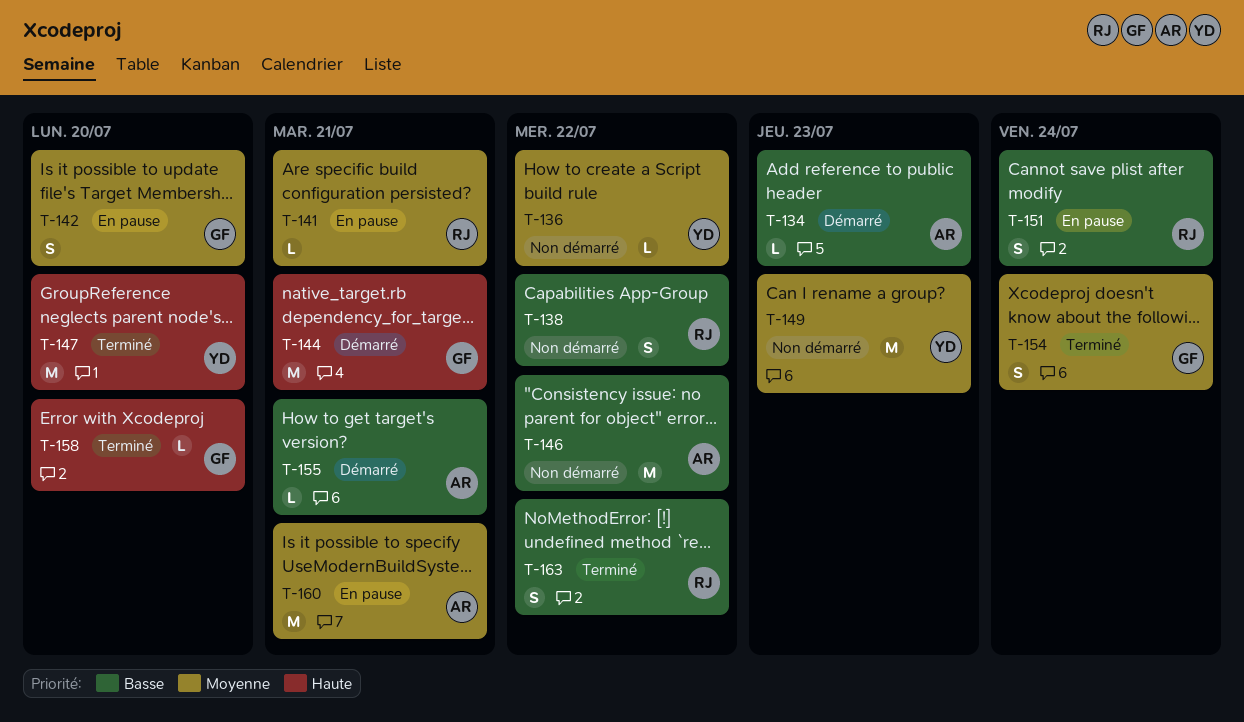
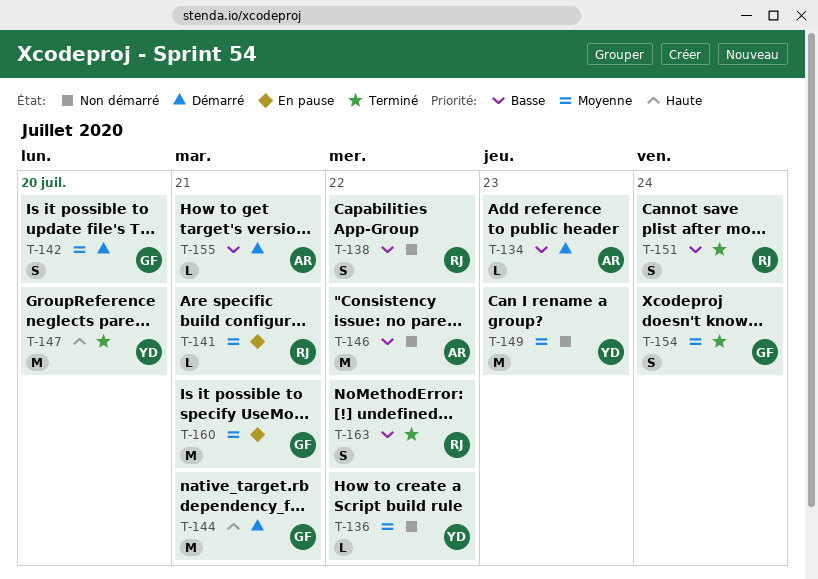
T-142, status: En pause -> Démarré
T-151, status: En pause -> Terminé
T-158: present -> none
T-160, owner: AR -> GF

